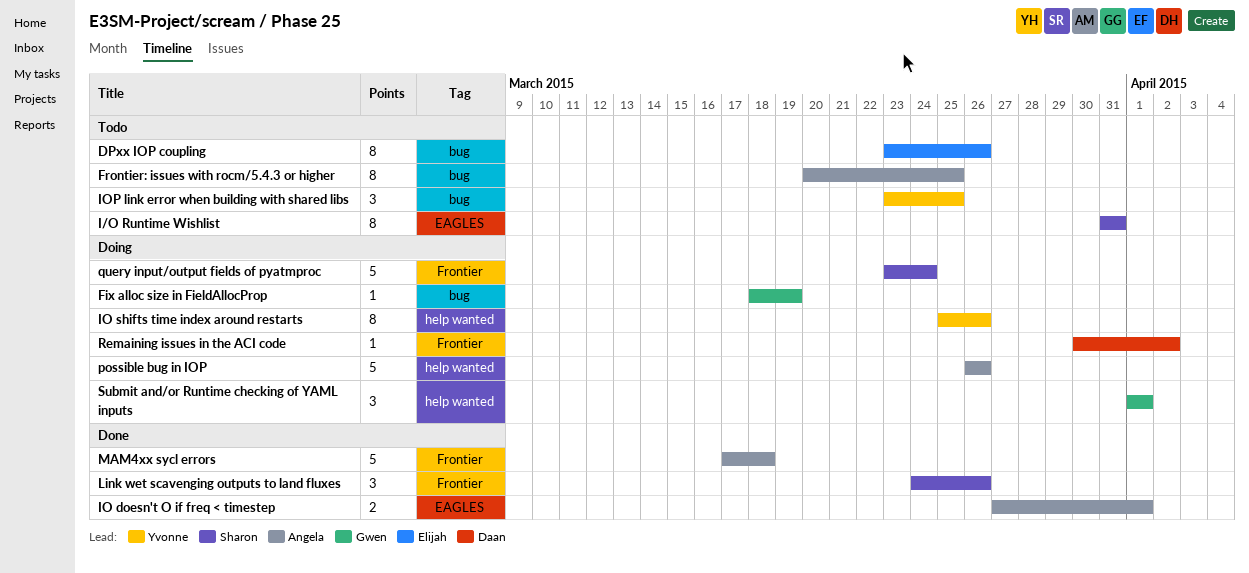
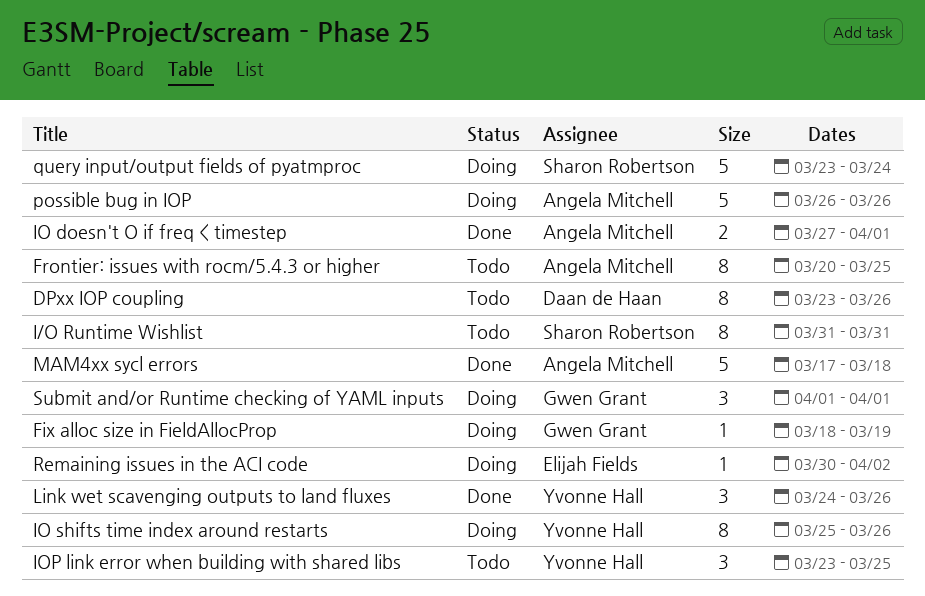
DPxx IOP coupling, owner: Elijah Fields -> Daan de Haan
Link wet scavenging outputs to land fluxes, owner: Sharon Robertson -> Yvonne Hall
Remaining issues in the ACI code, owner: Daan de Haan -> Elijah Fields

